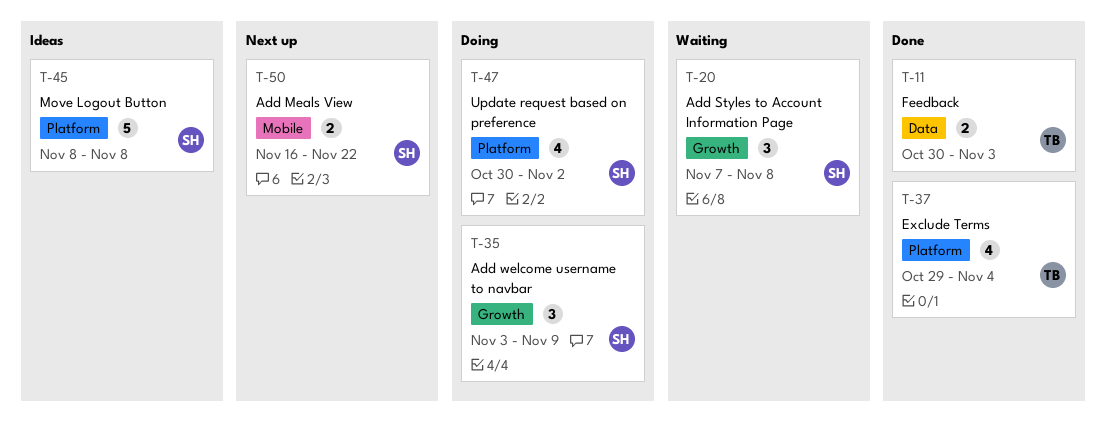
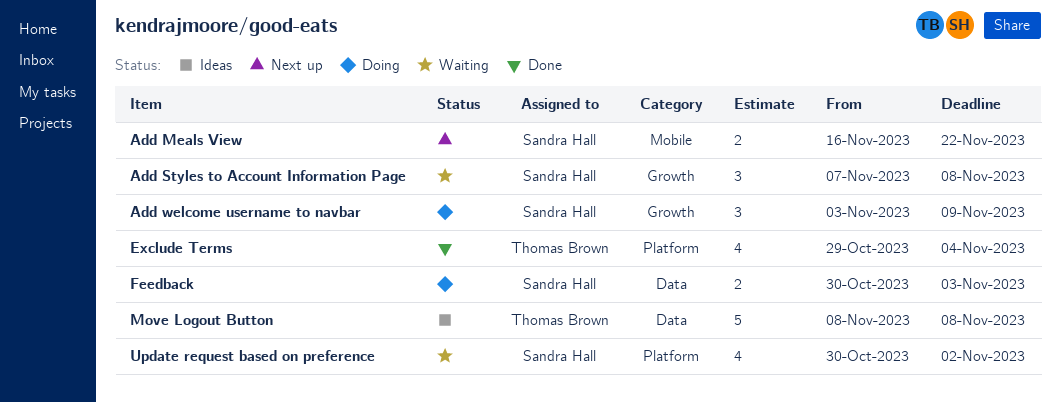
Feedback, status: Done -> Doing
Feedback, owner: Thomas Brown -> Sandra Hall
Move Logout Button, owner: Sandra Hall -> Thomas Brown
Move Logout Button, label: Platform -> Data
Update request based on preference, status: Doing -> Waiting

